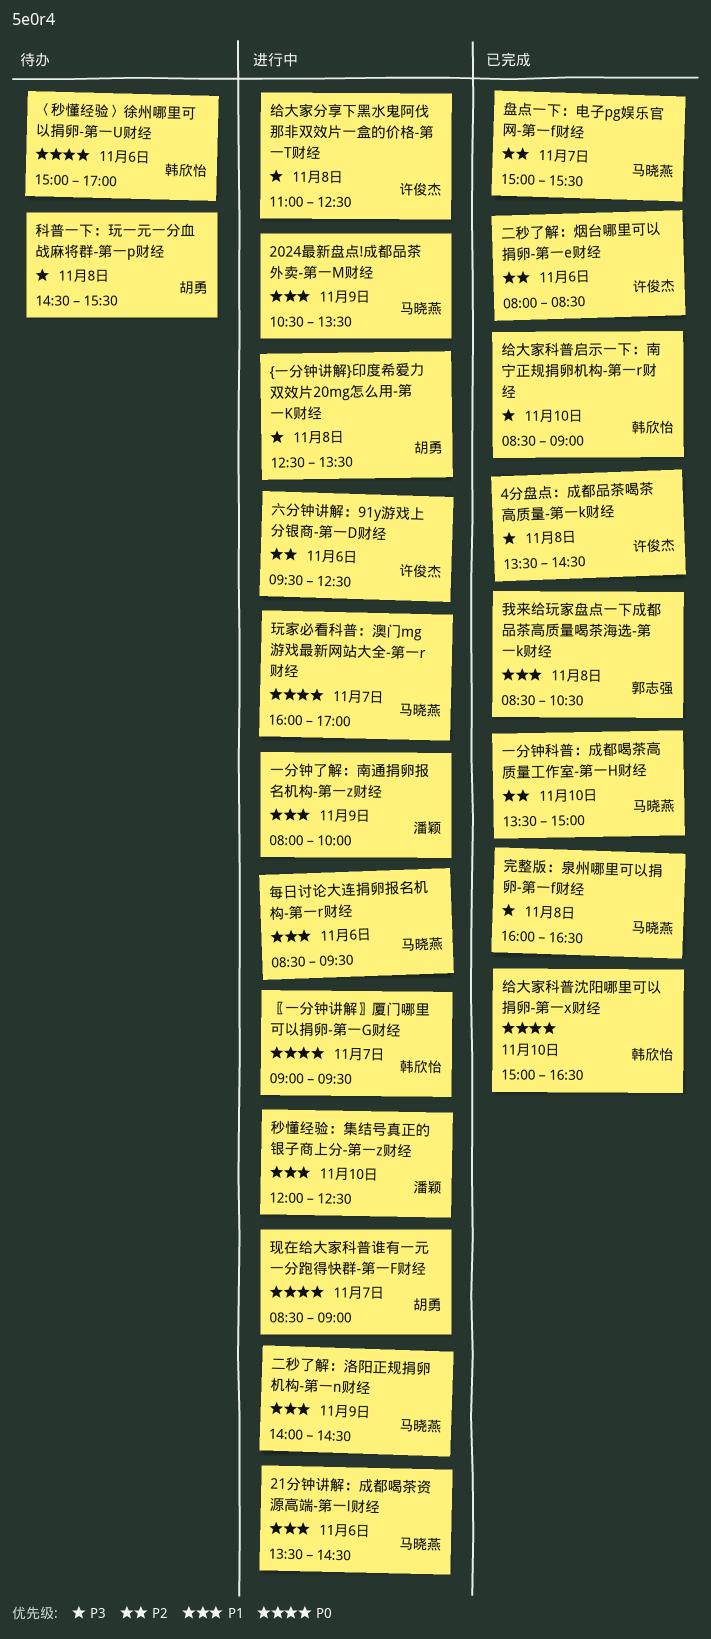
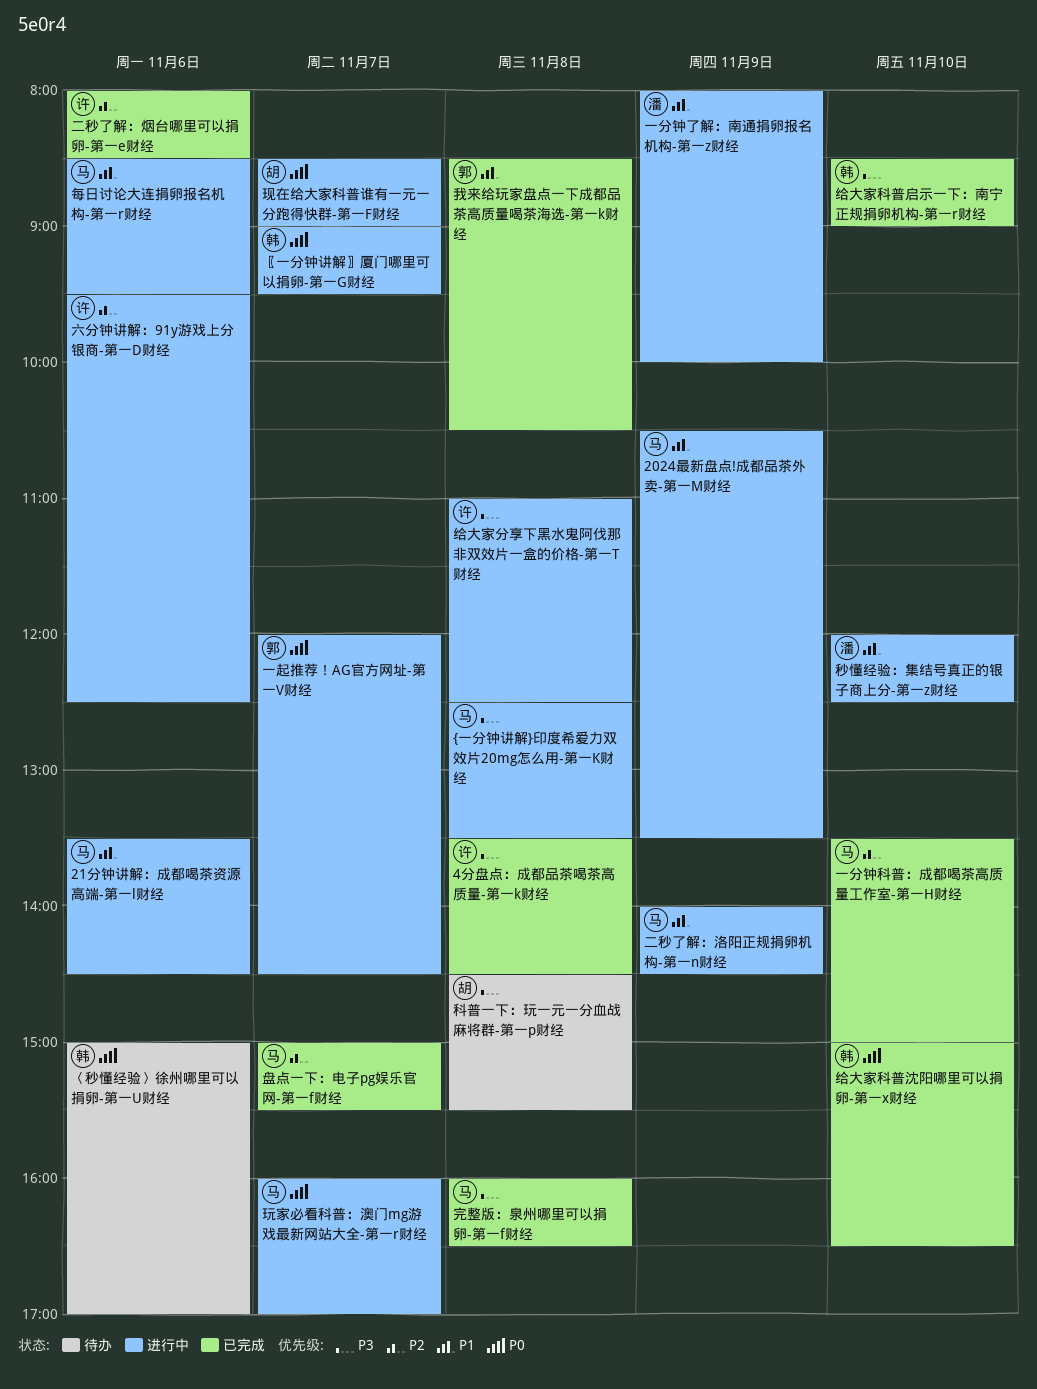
{一分钟讲解}印度希爱力双效片20mg怎么用-第一K财经, owner: 胡勇 -> 马晓燕
一起推荐！AG官方网址-第一V财经: none -> present

